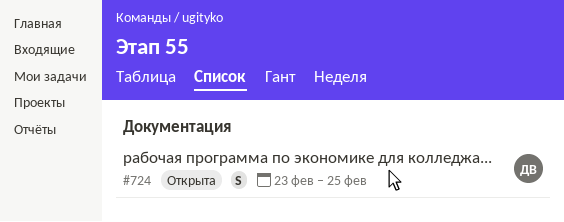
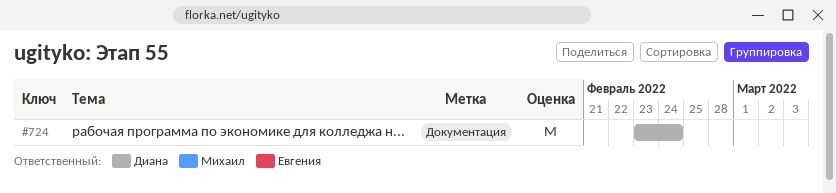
#724, estimate: S -> M
#724, due: Feb 25 -> Feb 24

